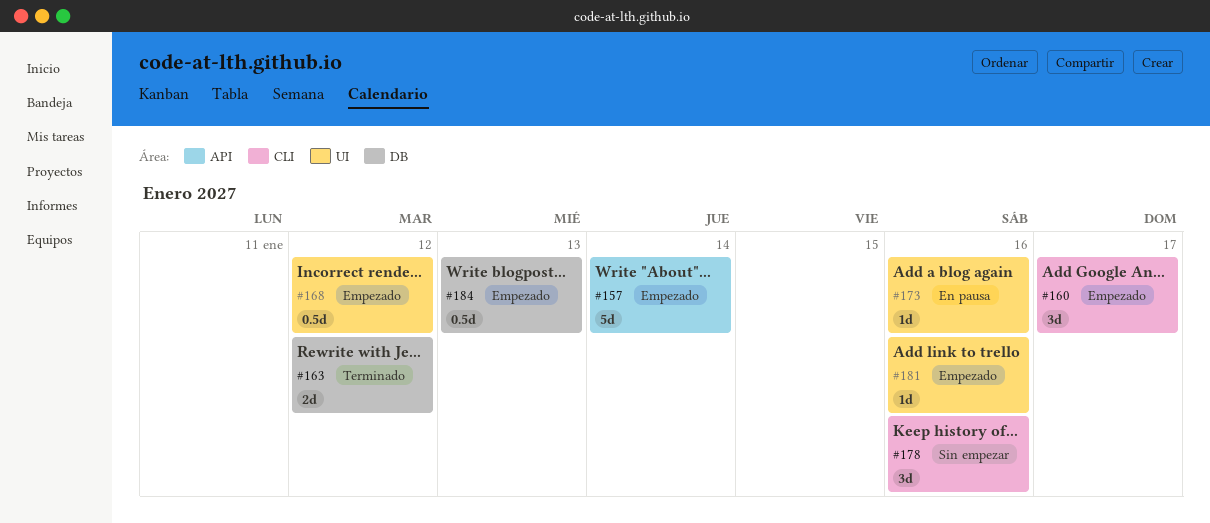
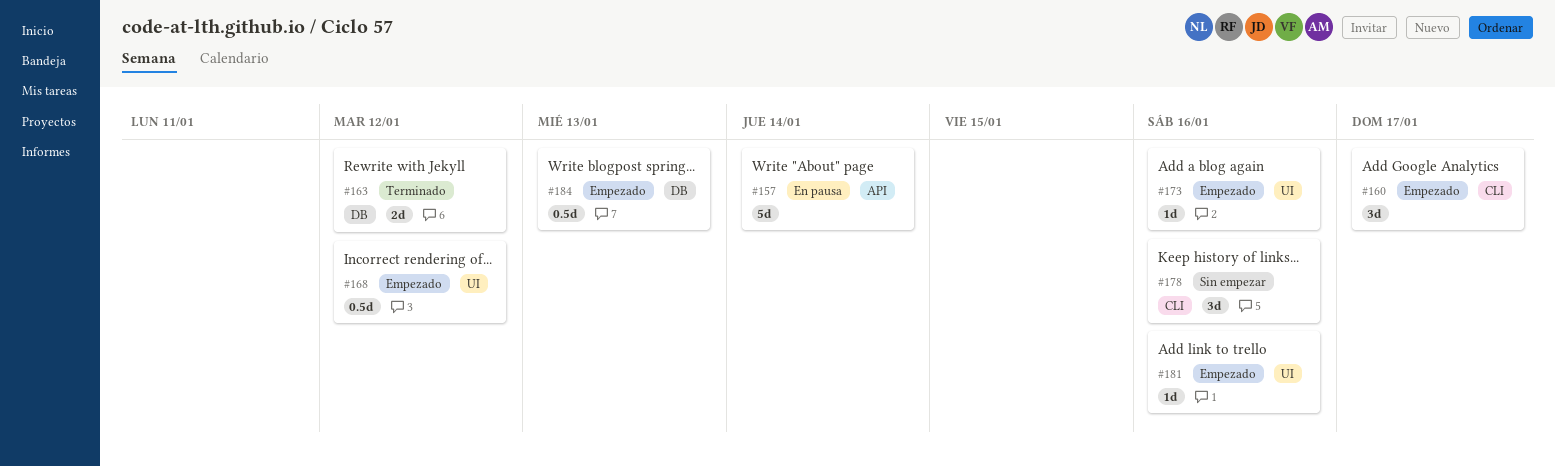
#157, status: Empezado -> En pausa
#173, status: En pausa -> Empezado

